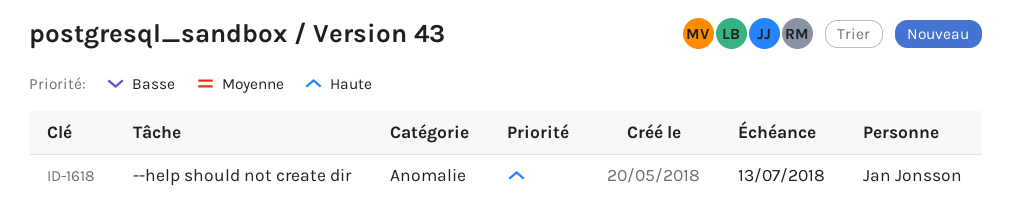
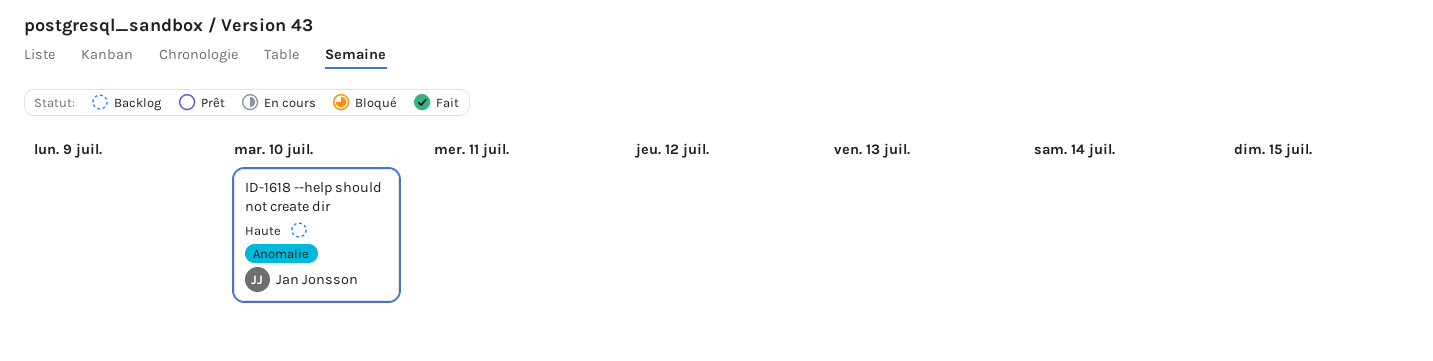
ID-1618, due: Jul 13 -> Jul 10

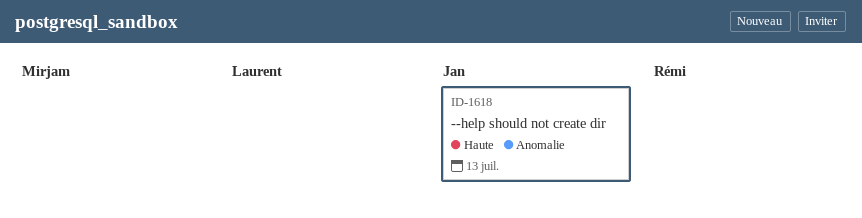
ID-1618, due: Jul 10 -> Jul 13

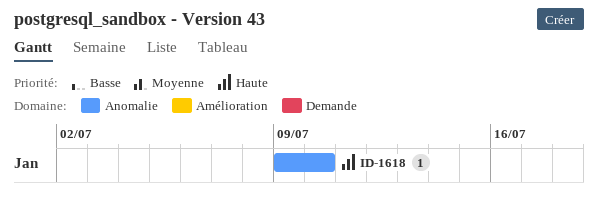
ID-1618, due: Jul 13 -> Jul 10

